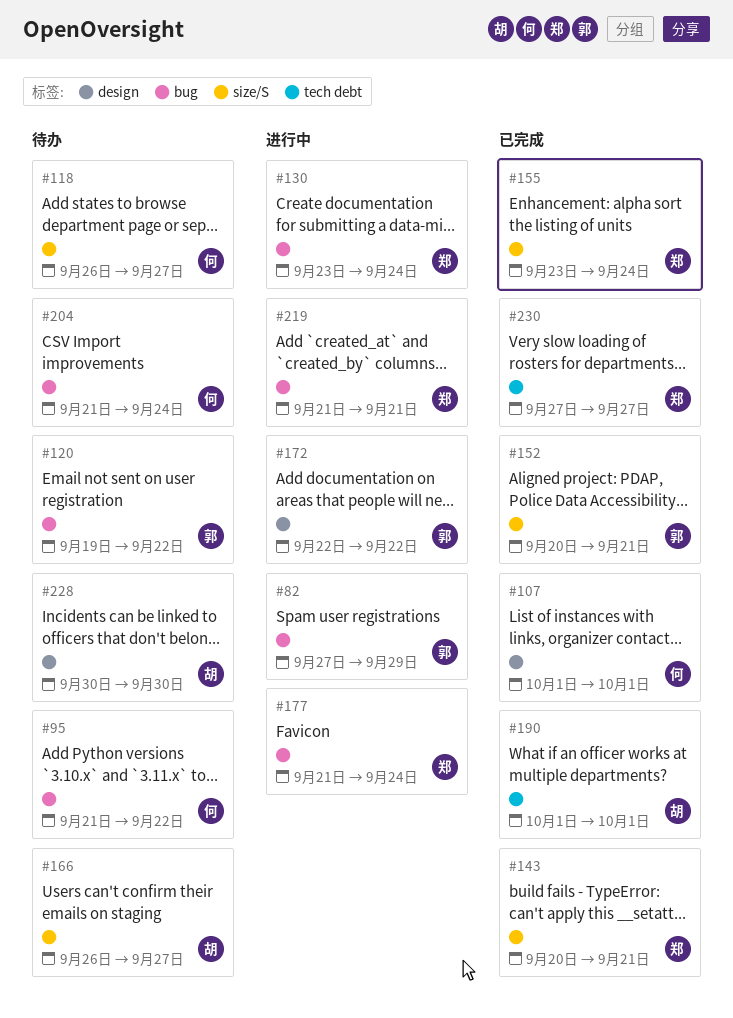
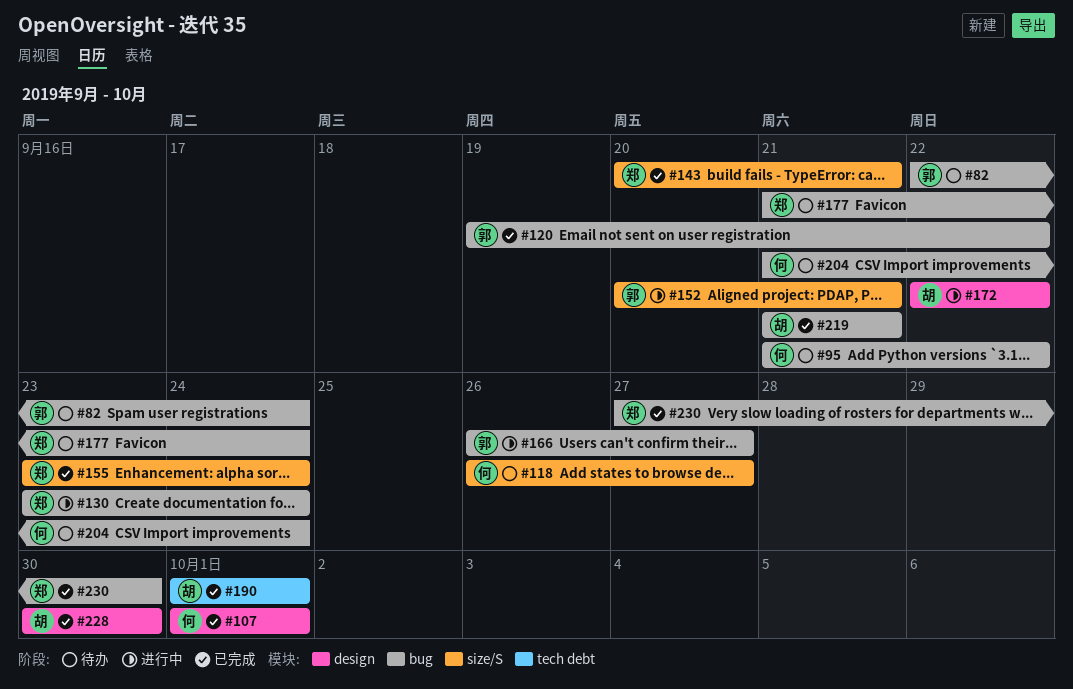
#82, status: 进行中 -> 待办
#82, start: Sep 27 -> Sep 22
#82, due: Sep 29 -> Sep 24
#120, status: 待办 -> 已完成
#152, status: 已完成 -> 进行中
#166, status: 待办 -> 进行中
#166, owner: 胡 -> 郭
#166, label: size/S -> bug
#172, owner: 郭 -> 胡
#177, status: 进行中 -> 待办
#219, status: 进行中 -> 已完成
#219, owner: 郑 -> 胡
#228, status: 待办 -> 已完成
#230, label: tech debt -> bug
#230, due: Sep 27 -> Sep 30

